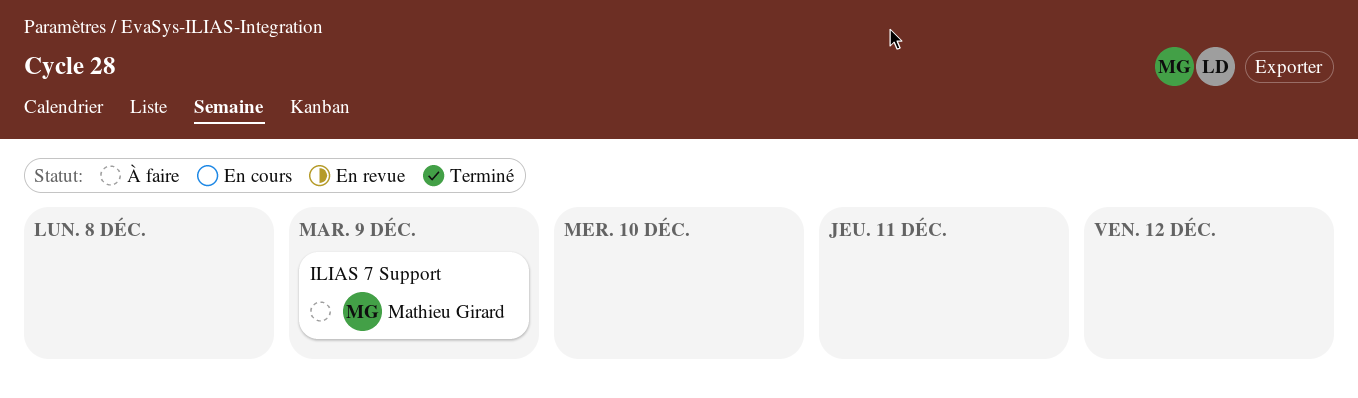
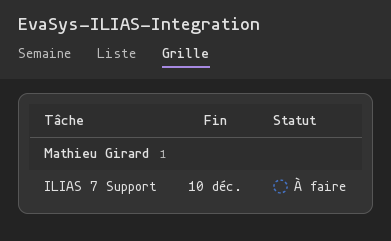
ILIAS 7 Support, due: Dec 9 -> Dec 10

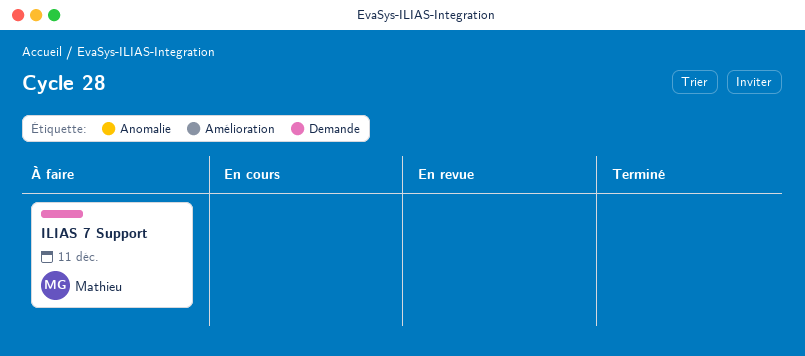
ILIAS 7 Support, due: Dec 10 -> Dec 11

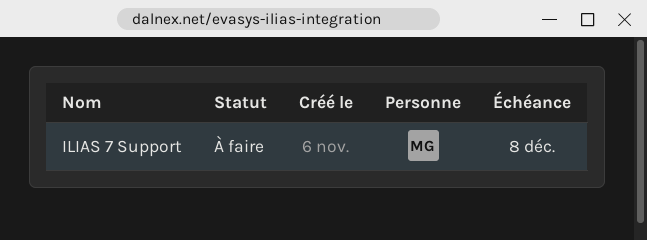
ILIAS 7 Support, due: Dec 11 -> Dec 8

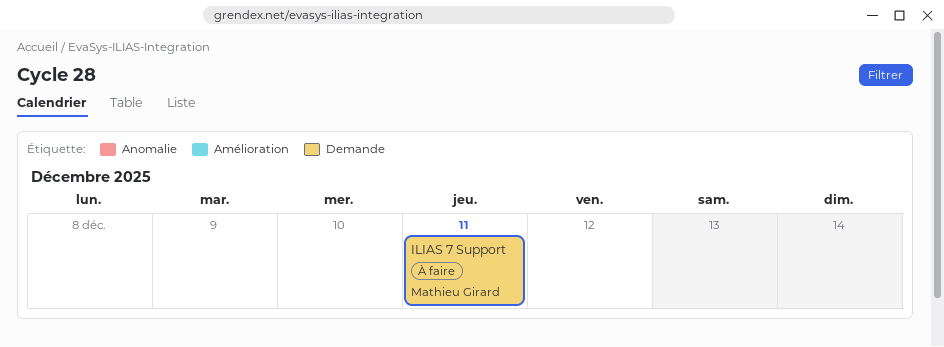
ILIAS 7 Support, due: Dec 8 -> Dec 11

